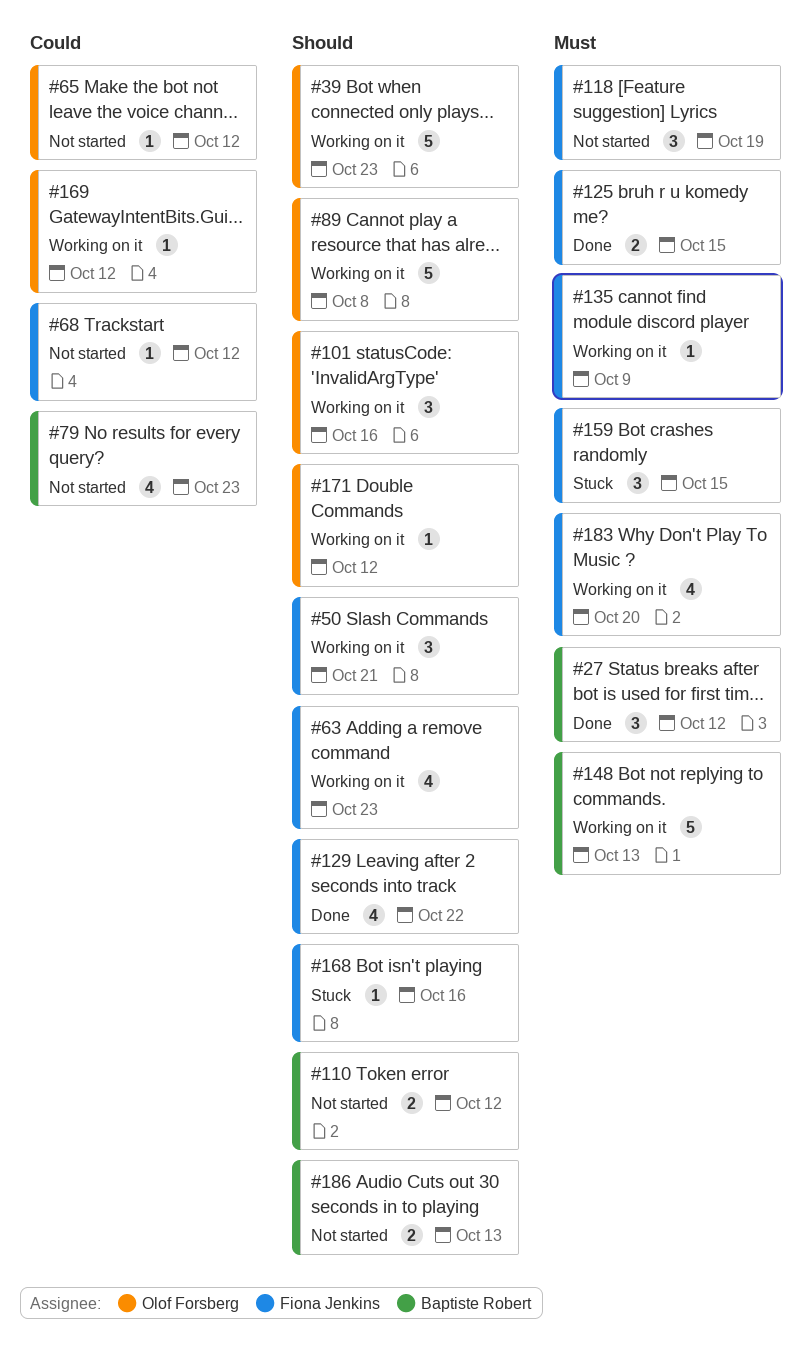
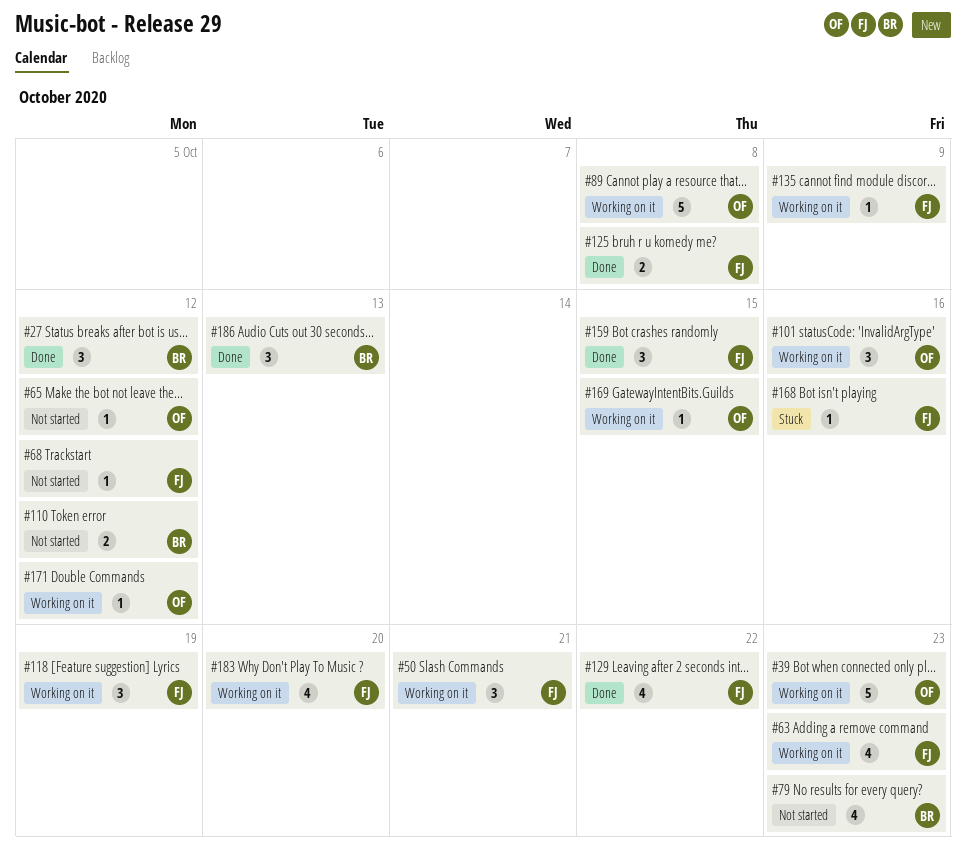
#118, status: Not started -> Working on it
#125, due: Oct 15 -> Oct 8
#148: present -> none
#159, status: Stuck -> Done
#169, due: Oct 12 -> Oct 15
#186, status: Not started -> Done
#186, estimate: 2 -> 3

